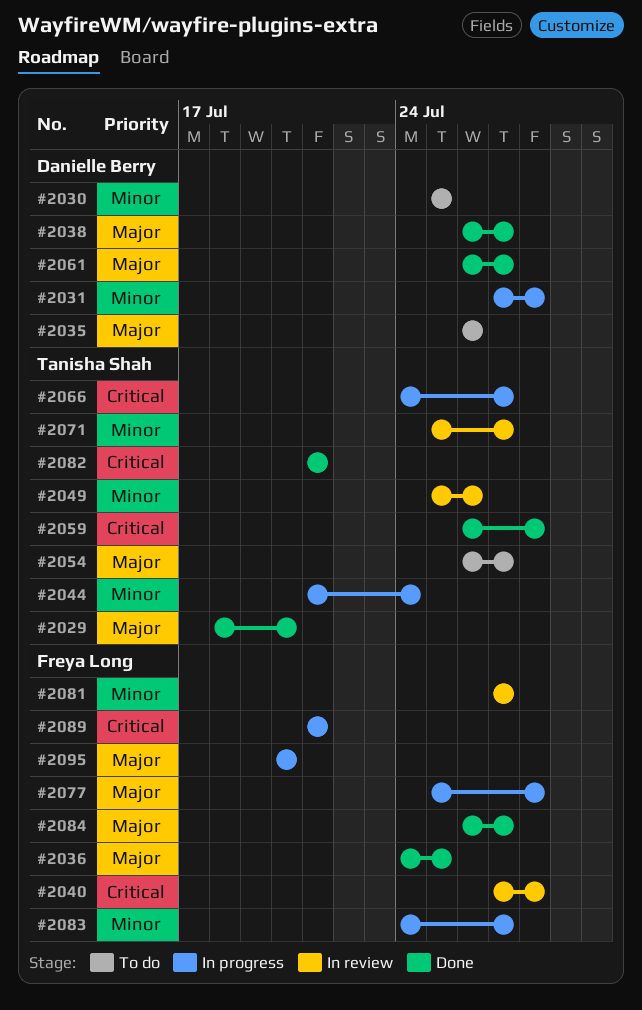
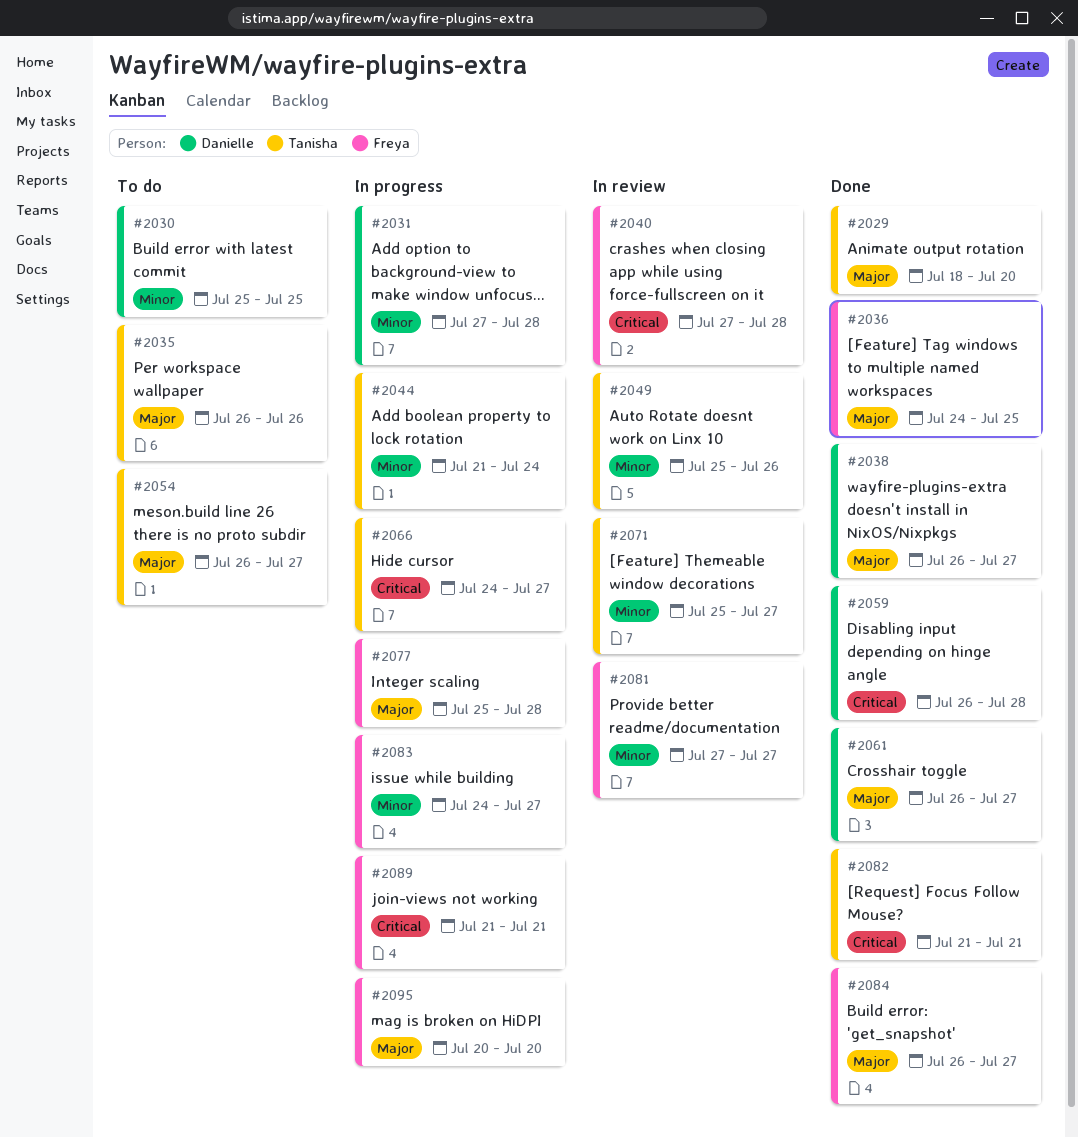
#2035, owner: Danielle Berry -> Tanisha Shah
#2059, owner: Tanisha Shah -> Danielle Berry

